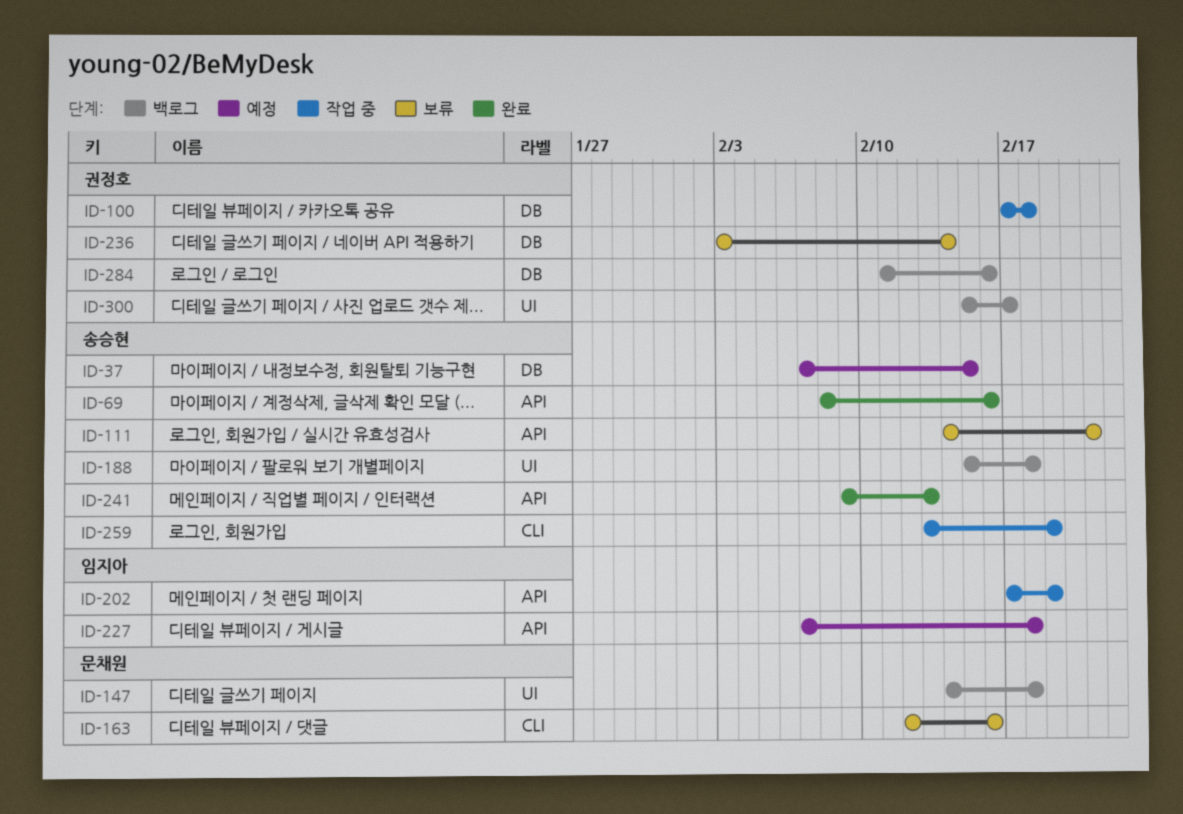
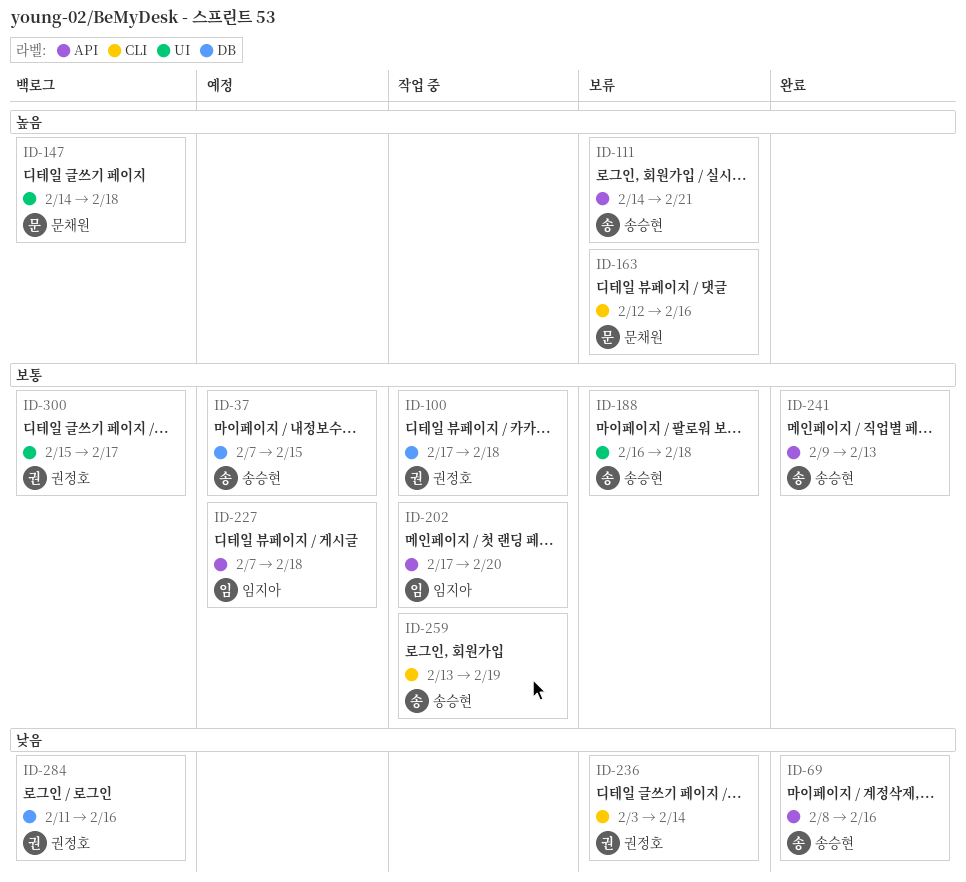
ID-188, status: 백로그 -> 보류
ID-188, start: Feb 15 -> Feb 16
ID-202, due: Feb 19 -> Feb 20
ID-236, label: DB -> CLI

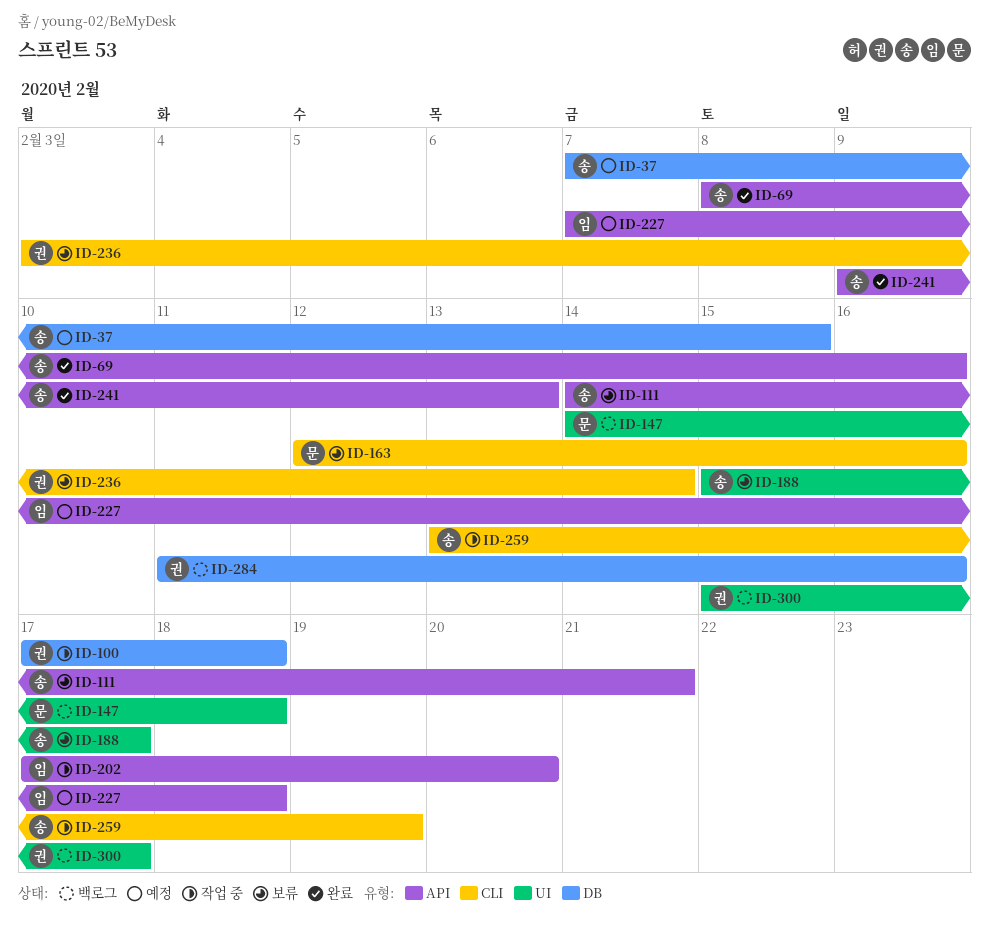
ID-188, start: Feb 16 -> Feb 15
ID-188, due: Feb 18 -> Feb 17

